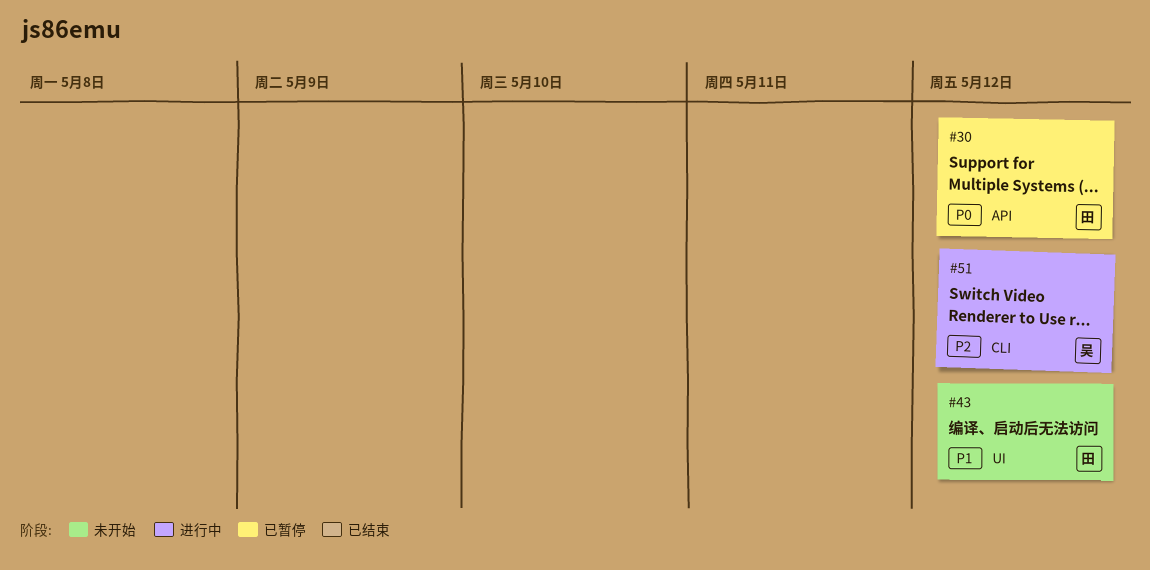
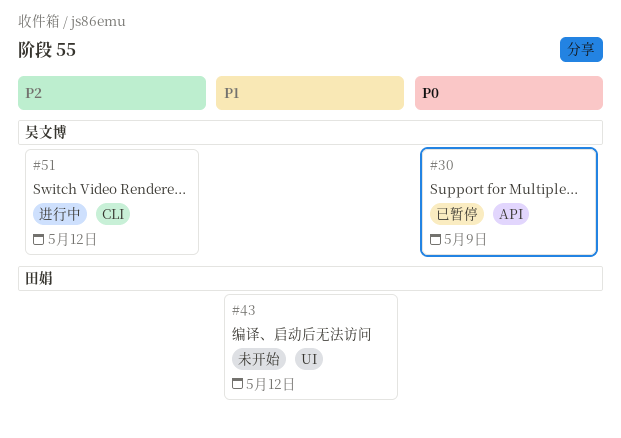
#30, owner: 田娟 -> 吴文博
#30, due: May 12 -> May 9

